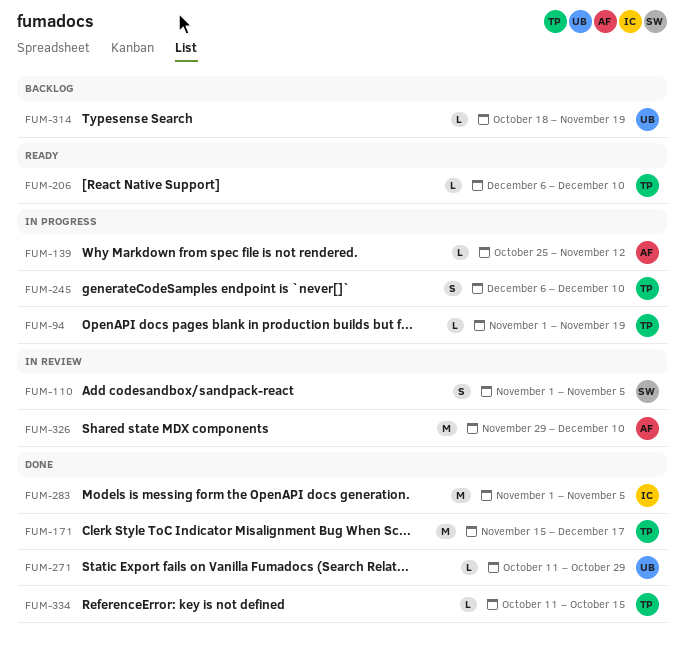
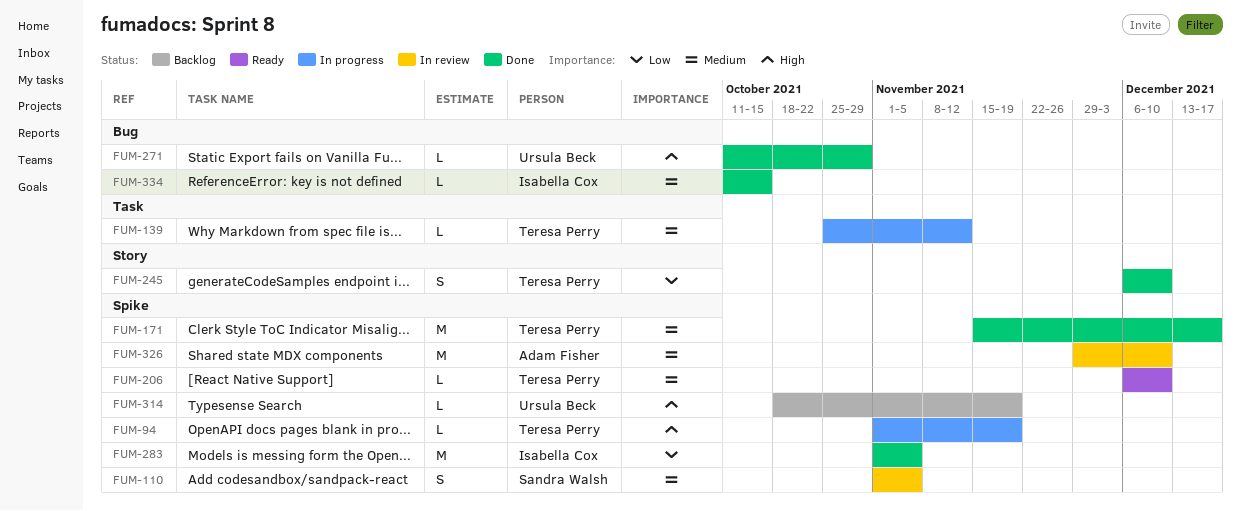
FUM-139, owner: Adam Fisher -> Teresa Perry
FUM-245, status: In progress -> Done
FUM-334, owner: Teresa Perry -> Isabella Cox

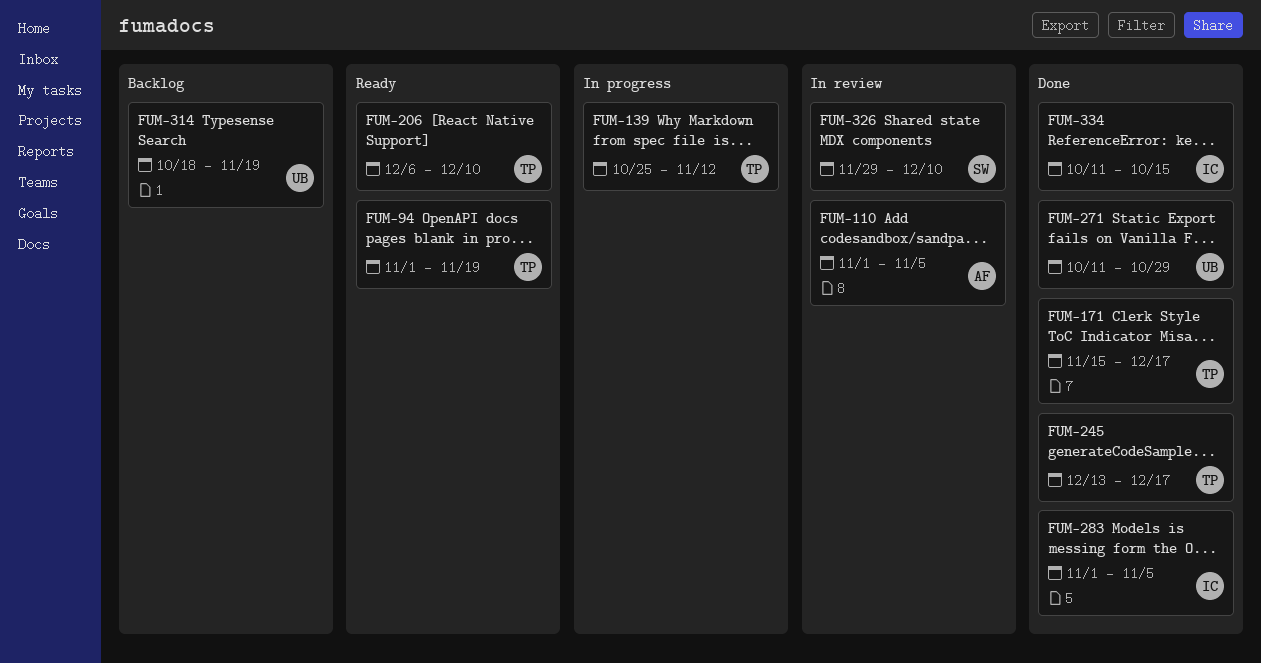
FUM-94, status: In progress -> Ready
FUM-110, owner: Sandra Walsh -> Adam Fisher
FUM-245, start: Dec 6 -> Dec 13
FUM-245, due: Dec 10 -> Dec 17
FUM-326, owner: Adam Fisher -> Sandra Walsh

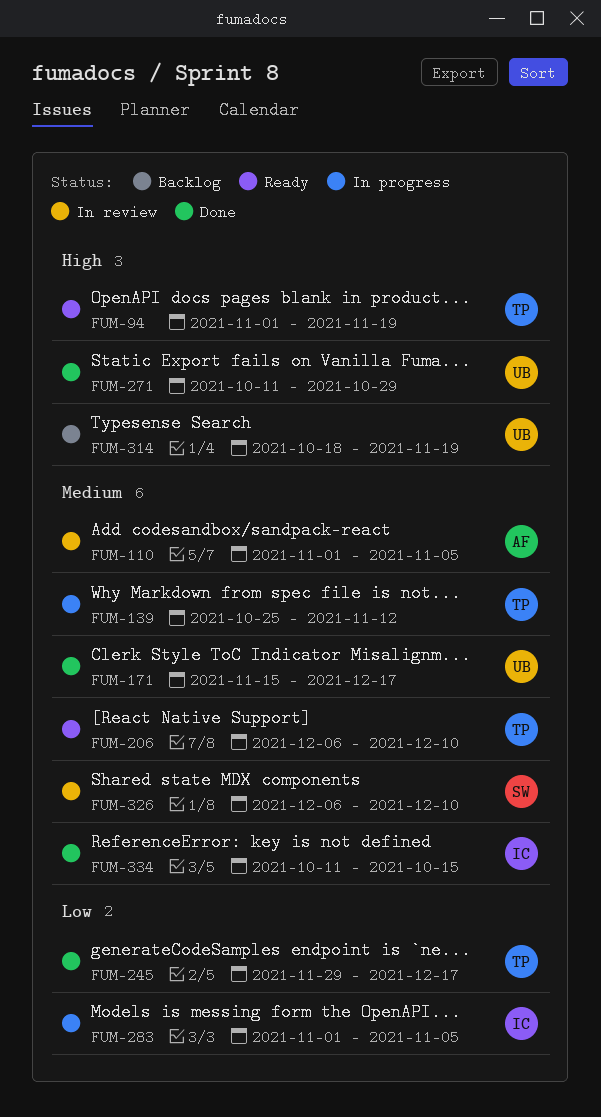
FUM-171, owner: TP -> UB
FUM-245, start: Dec 13 -> Nov 29
FUM-283, status: Done -> In progress
FUM-326, start: Nov 29 -> Dec 6

